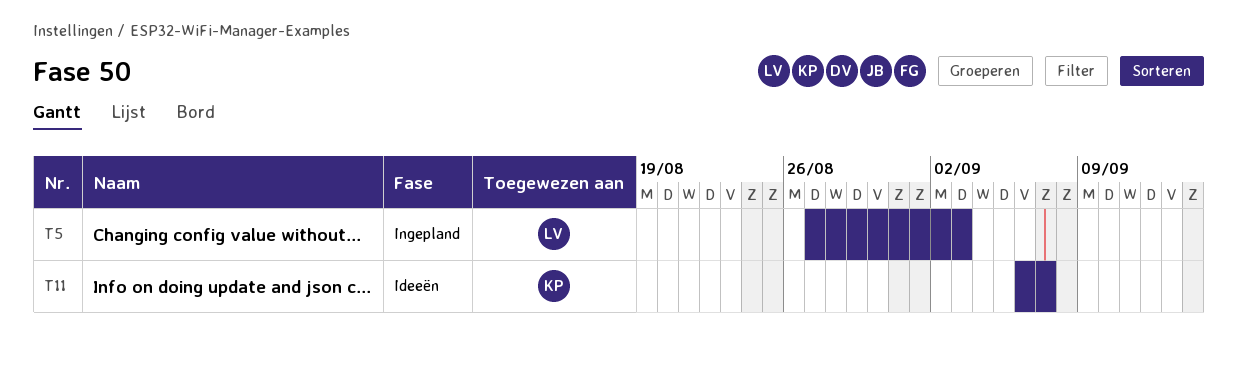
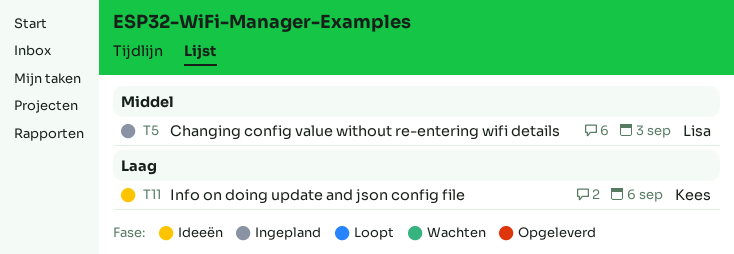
T11, due: Sep 7 -> Sep 6

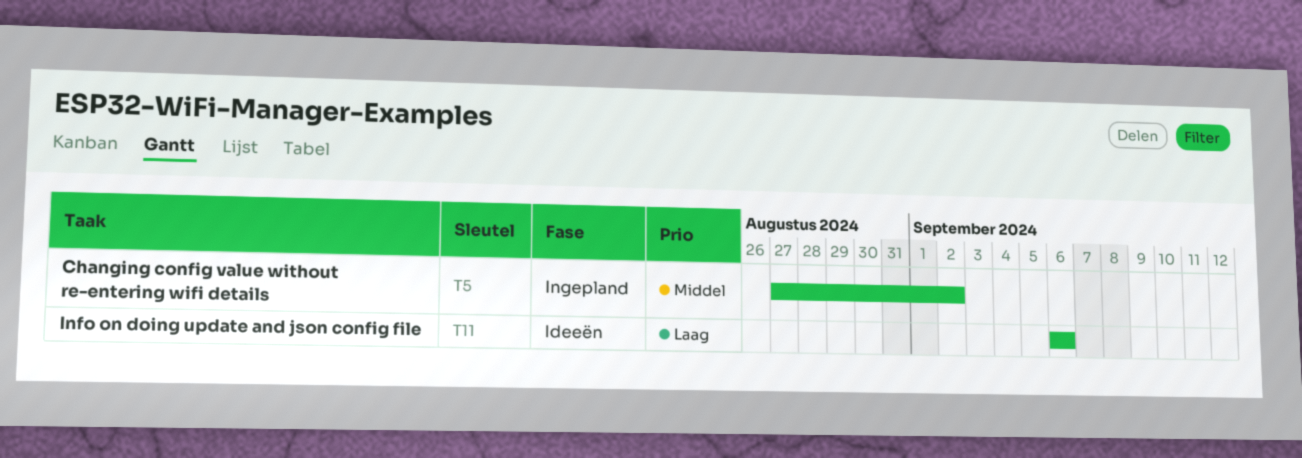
T5, due: Sep 3 -> Sep 2

